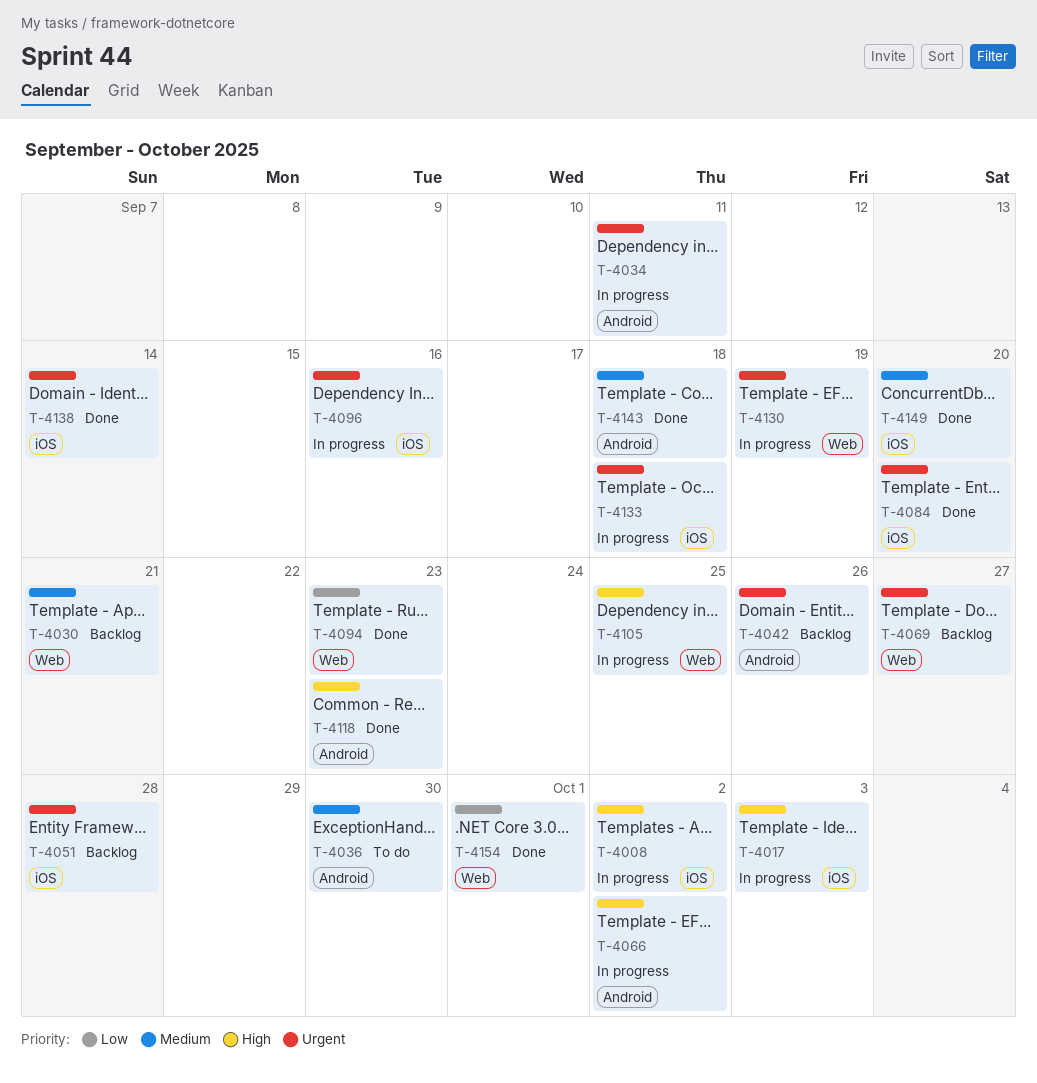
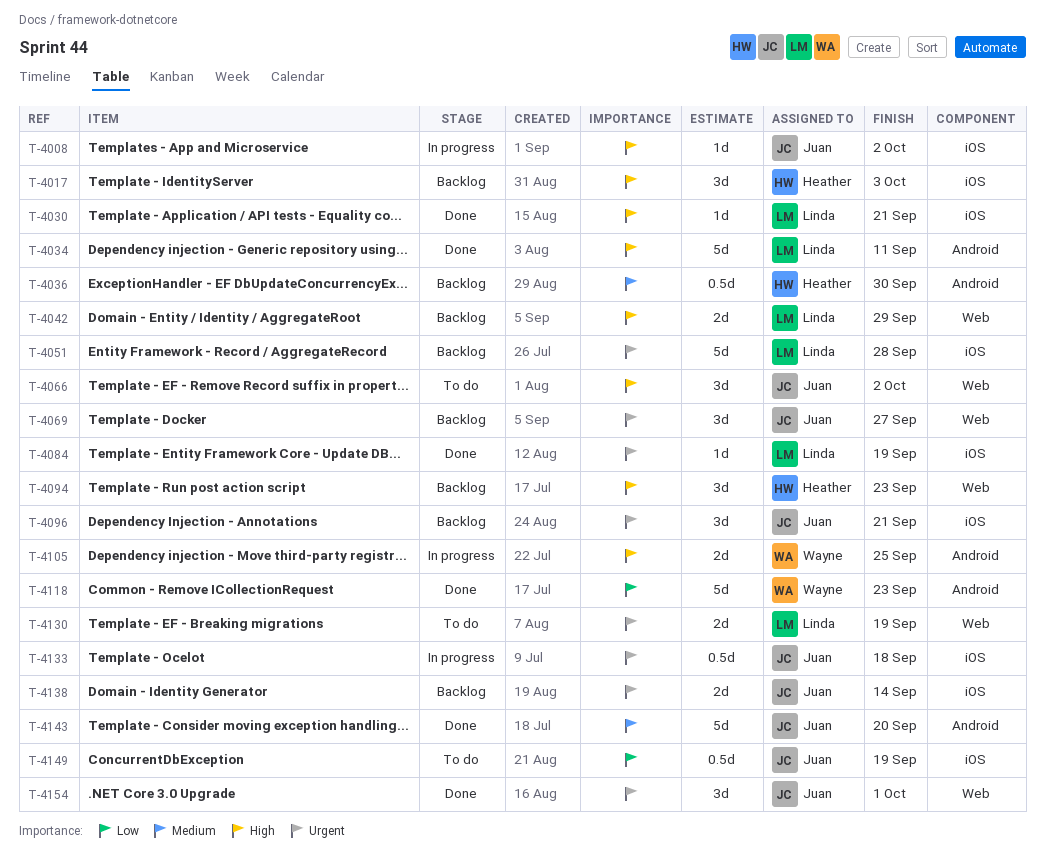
T-4017, status: In progress -> Backlog
T-4030, status: Backlog -> Done
T-4030, priority: Medium -> High
T-4030, label: Web -> iOS
T-4034, status: In progress -> Done
T-4034, priority: Urgent -> High
T-4036, status: To do -> Backlog
T-4042, priority: Urgent -> High
T-4042, label: Android -> Web
T-4042, due: Sep 26 -> Sep 29
T-4066, status: In progress -> To do
T-4066, label: Android -> Web
T-4084, due: Sep 20 -> Sep 19
T-4094, status: Done -> Backlog
T-4094, priority: Low -> High
T-4096, status: In progress -> Backlog
T-4096, due: Sep 16 -> Sep 21
T-4105, label: Web -> Android
T-4118, priority: High -> Low
T-4130, status: In progress -> To do
T-4138, status: Done -> Backlog
T-4143, due: Sep 18 -> Sep 20
T-4149, status: Done -> To do
T-4149, priority: Medium -> Low
T-4149, due: Sep 20 -> Sep 19
T-4154, priority: Low -> Urgent

